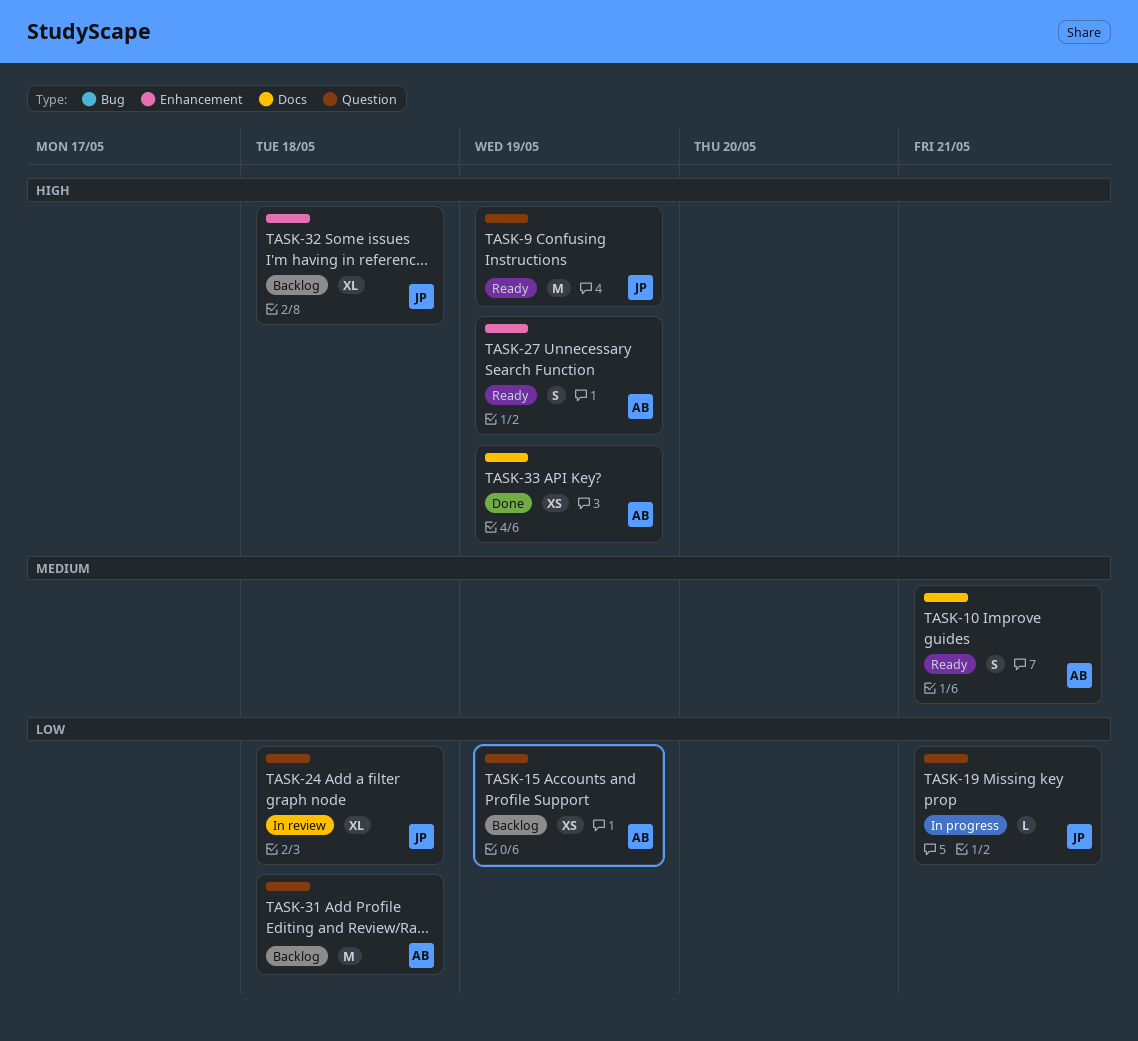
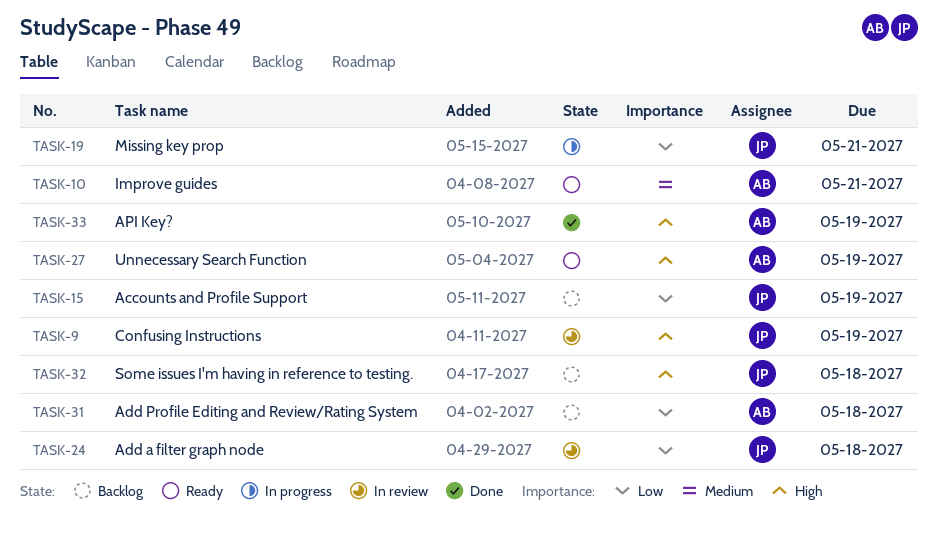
TASK-9, status: Ready -> In review
TASK-15, owner: AB -> JP

